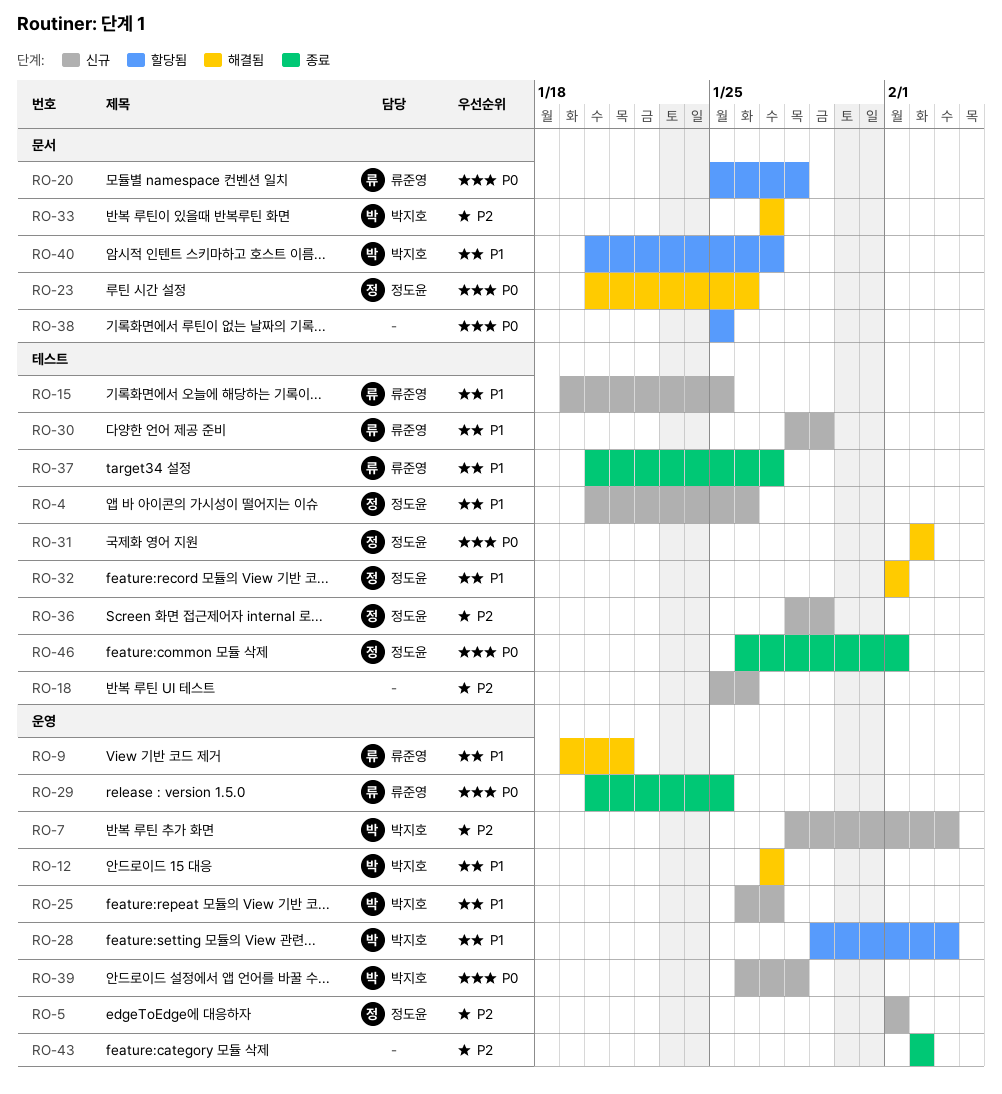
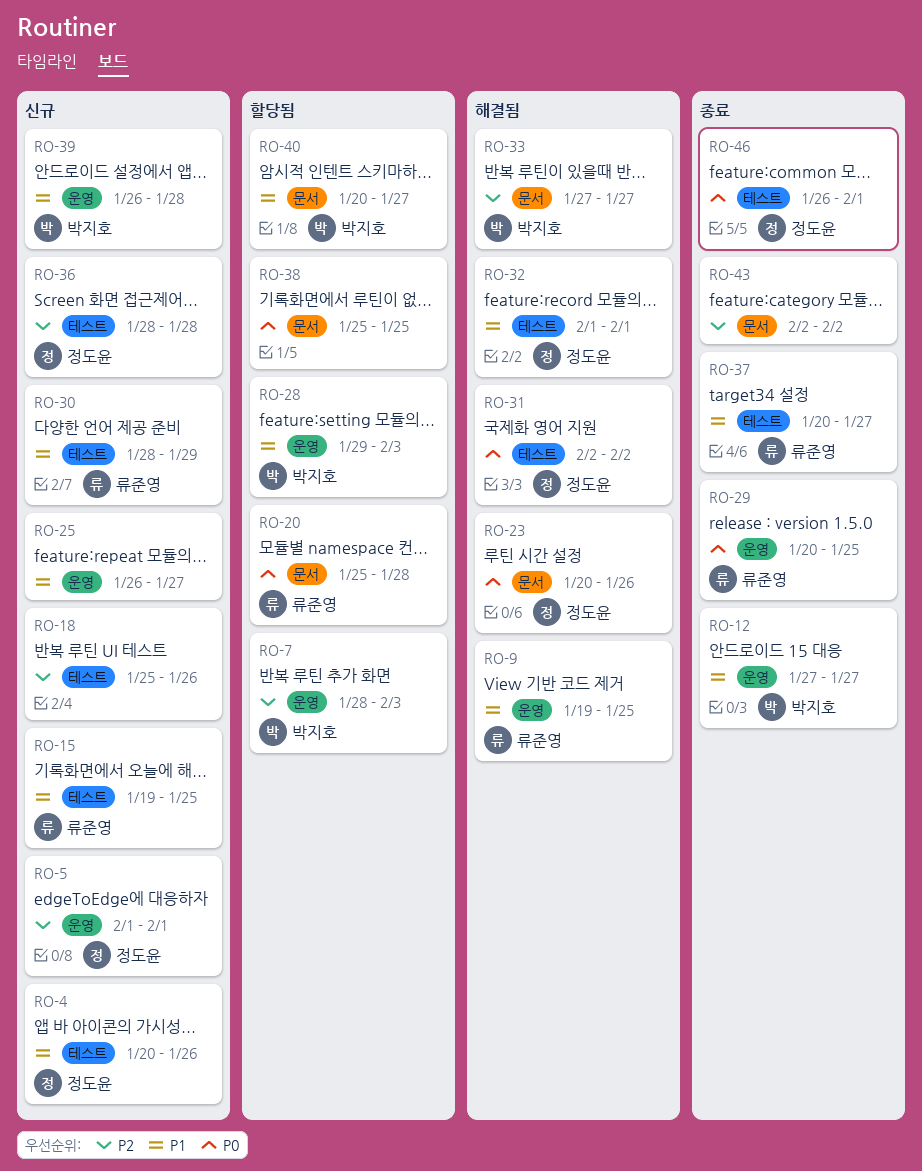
RO-7, status: 신규 -> 할당됨
RO-9, due: Jan 21 -> Jan 25
RO-12, status: 해결됨 -> 종료
RO-25, owner: 박지호 -> none
RO-36, due: Jan 29 -> Jan 28
RO-39, priority: P0 -> P1
RO-43, label: 운영 -> 문서

